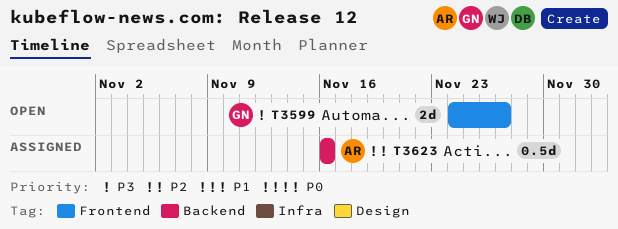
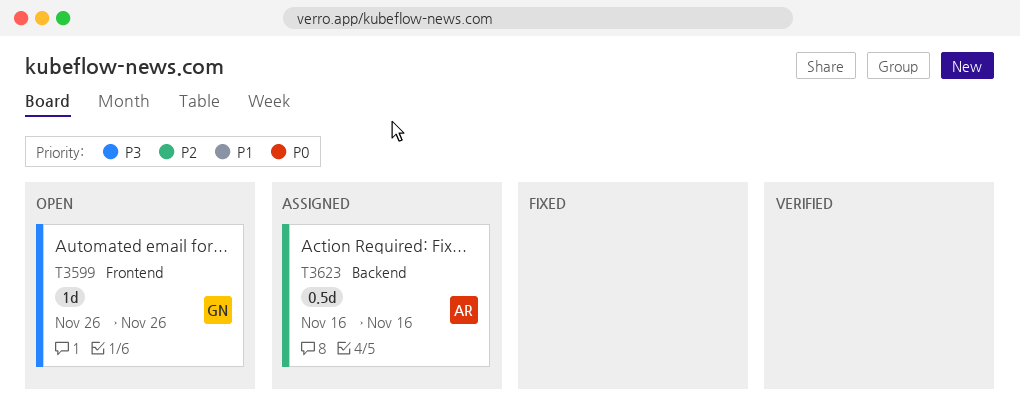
T3599, estimate: 2d -> 1d
T3599, start: Nov 24 -> Nov 26
T3599, due: Nov 27 -> Nov 26

